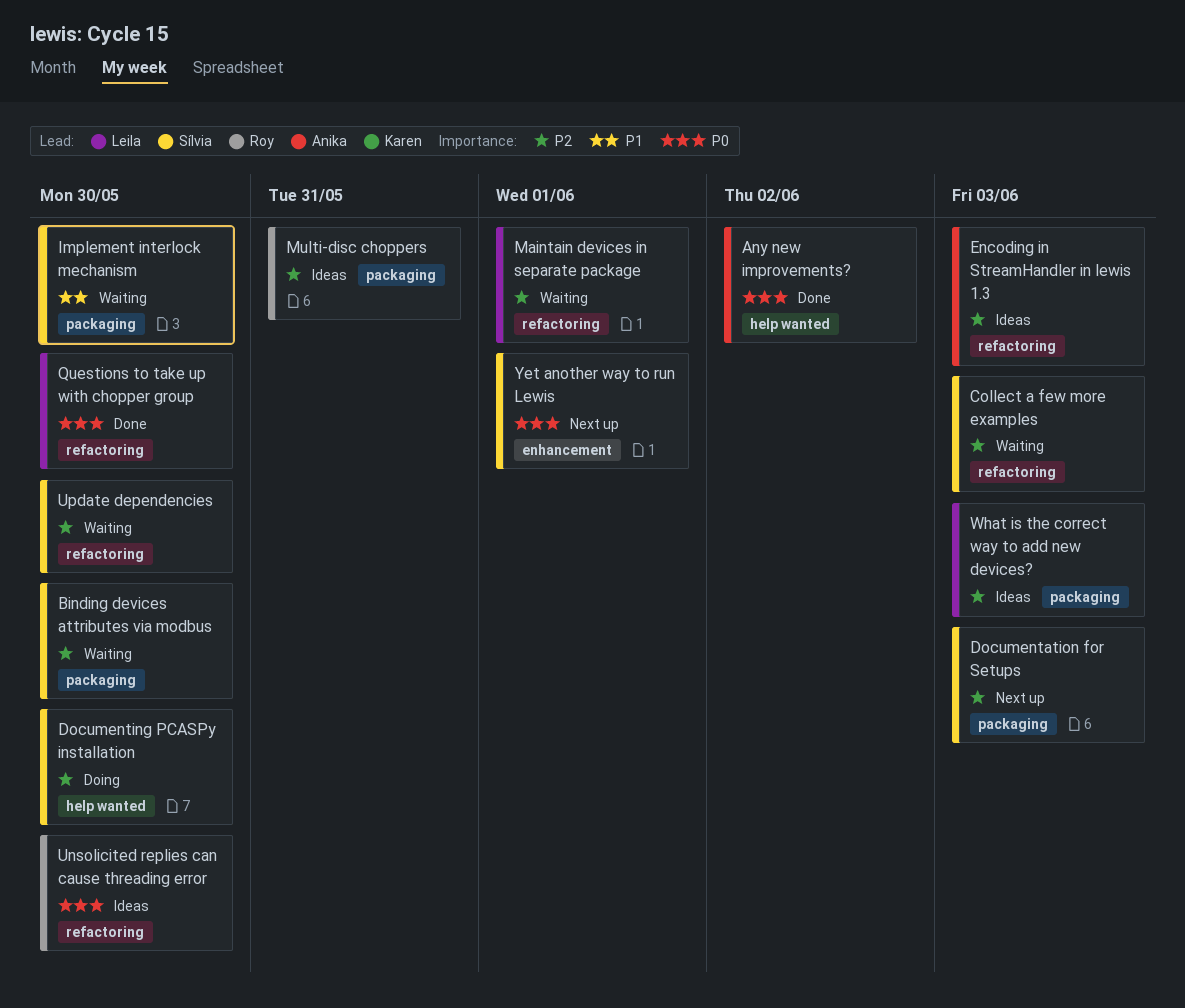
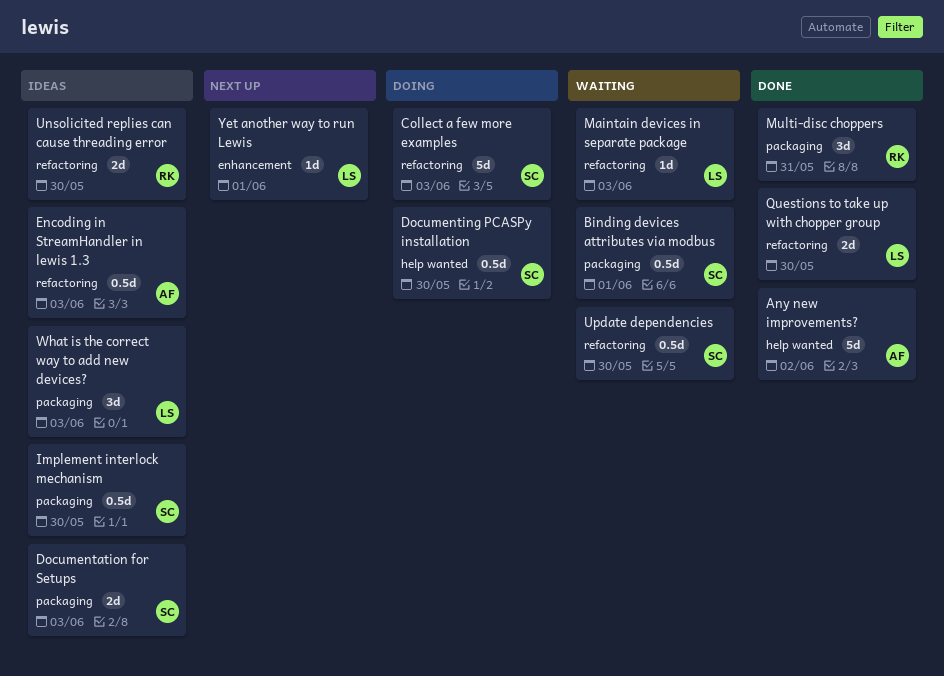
Binding devices attributes via modbus, due: May 30 -> Jun 1
Collect a few more examples, status: Waiting -> Doing
Documentation for Setups, status: Next up -> Ideas
Implement interlock mechanism, status: Waiting -> Ideas
Maintain devices in separate package, due: Jun 1 -> Jun 3
Multi-disc choppers, status: Ideas -> Done
Yet another way to run Lewis, owner: Sílvia -> Leila

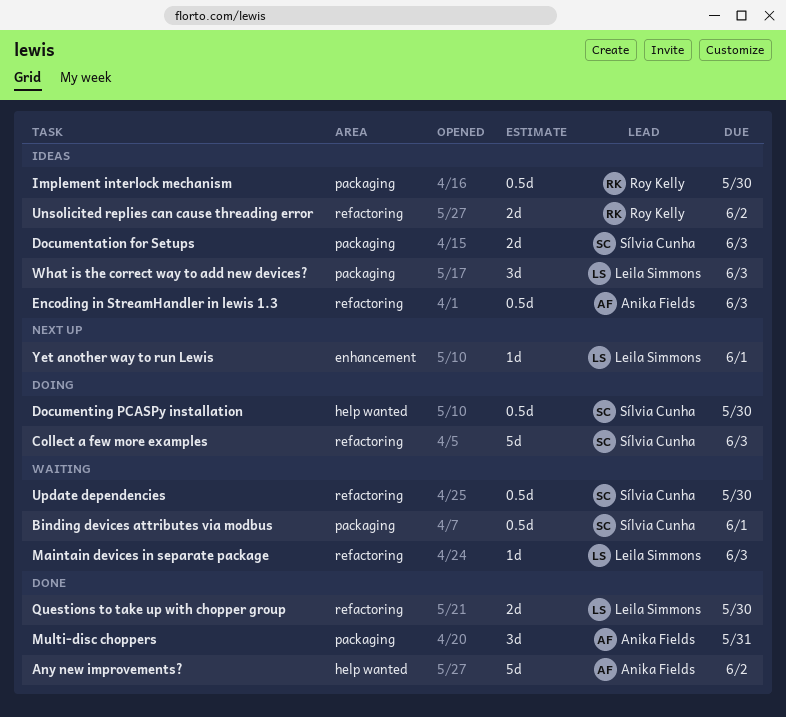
Implement interlock mechanism, owner: Sílvia Cunha -> Roy Kelly
Multi-disc choppers, owner: Roy Kelly -> Anika Fields
Unsolicited replies can cause threading error, due: May 30 -> Jun 2

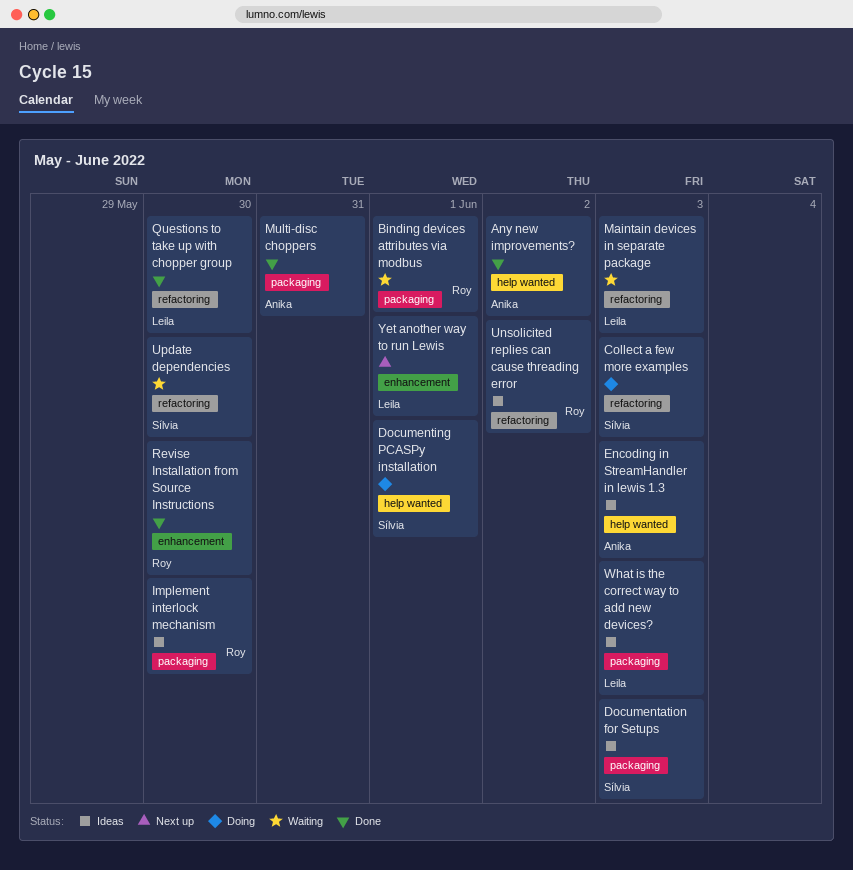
Binding devices attributes via modbus, owner: Sílvia Cunha -> Roy Kelly
Documenting PCASPy installation, due: May 30 -> Jun 1
Encoding in StreamHandler in lewis 1.3, label: refactoring -> help wanted
Revise Installation from Source Instructions: none -> present

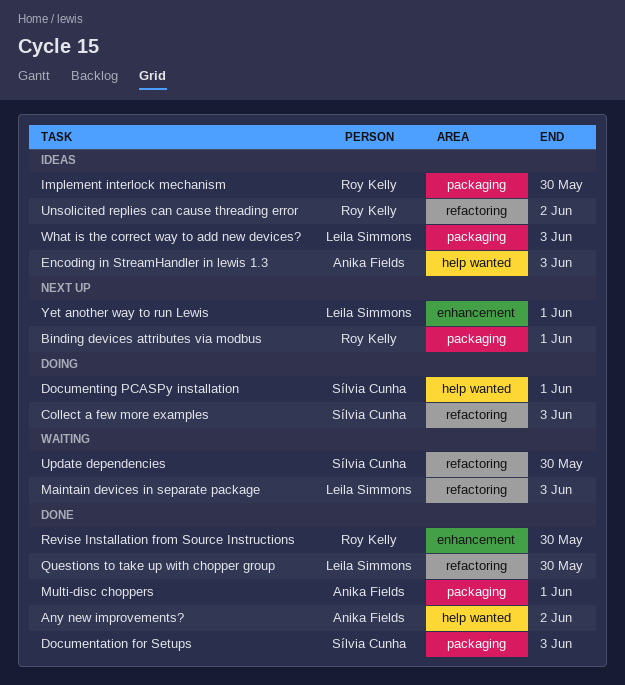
Binding devices attributes via modbus, status: Waiting -> Next up
Documentation for Setups, status: Ideas -> Done
Multi-disc choppers, due: May 31 -> Jun 1

